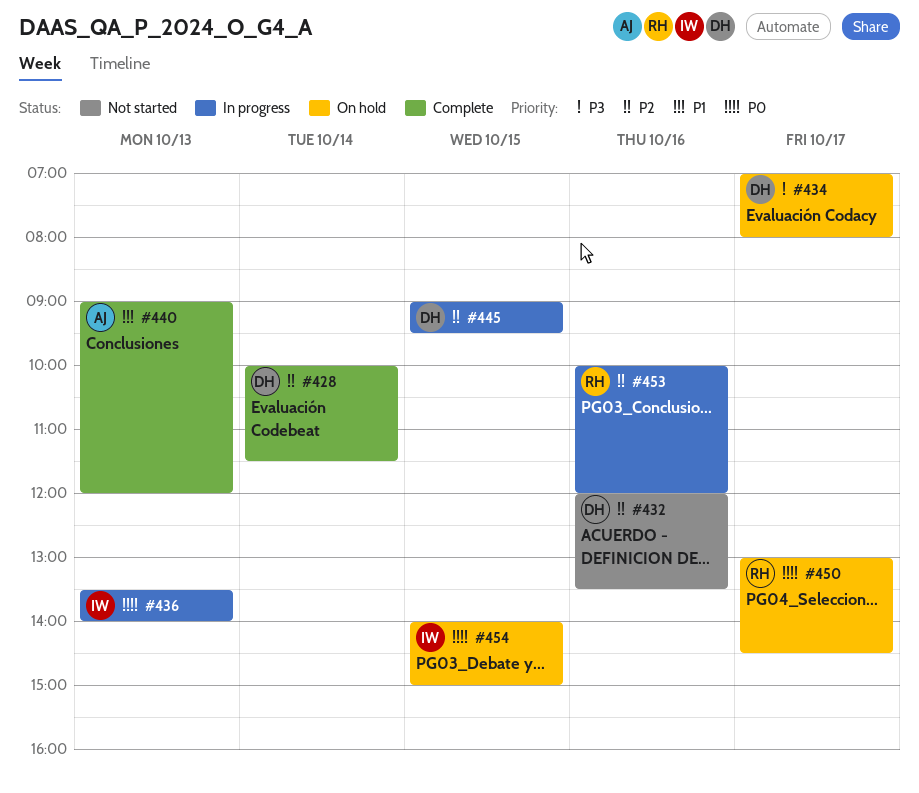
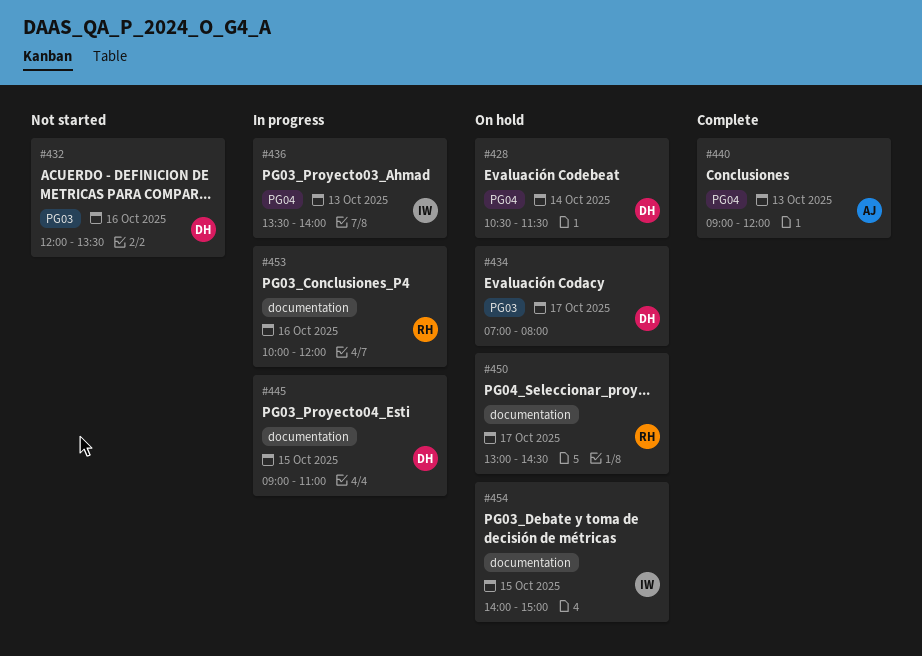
#428, status: Complete -> On hold
#428, begins: 10:00 -> 10:30
#445, ends: 09:30 -> 11:00

